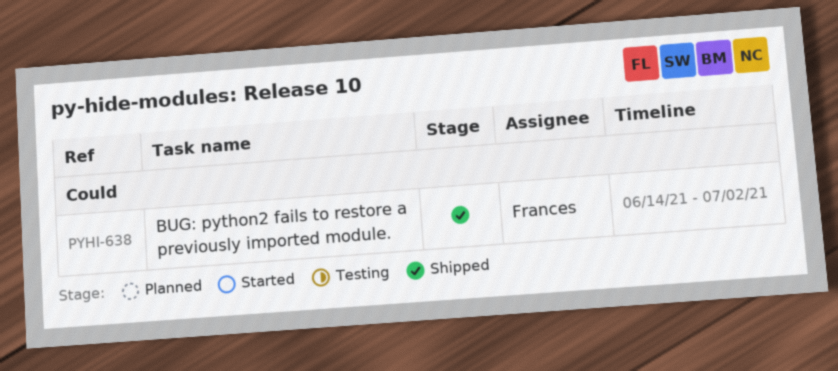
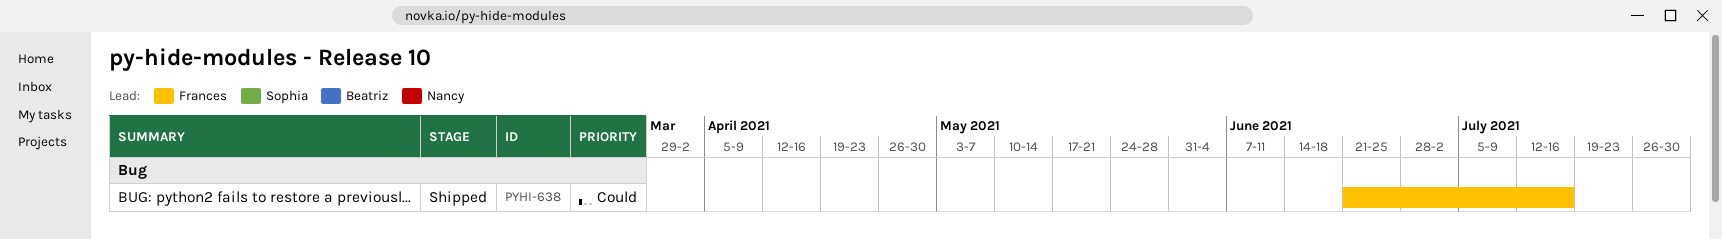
PYHI-638, start: Jun 14 -> Jun 21
PYHI-638, due: Jul 2 -> Jul 16

